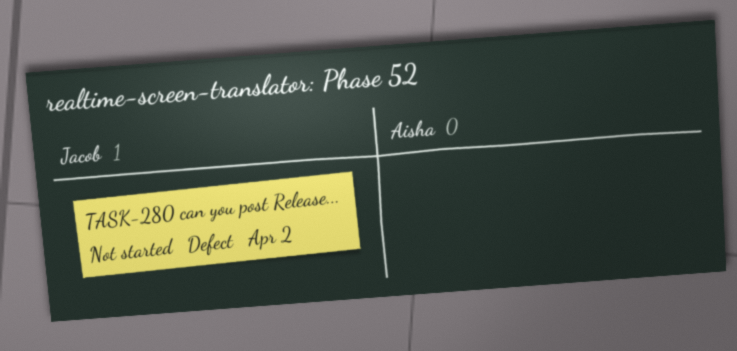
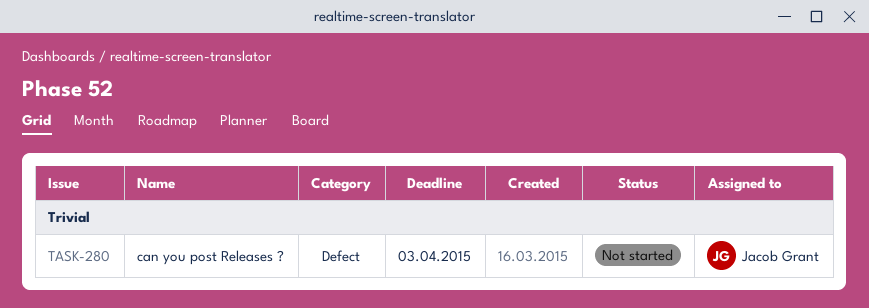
TASK-280, due: Apr 2 -> Apr 3

